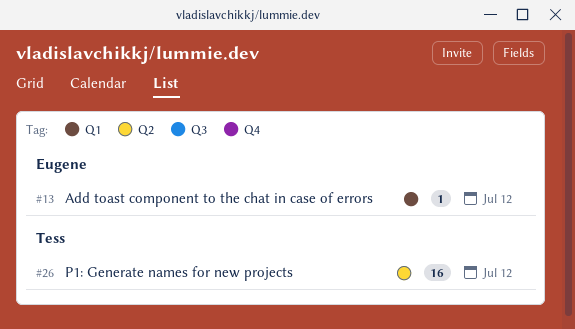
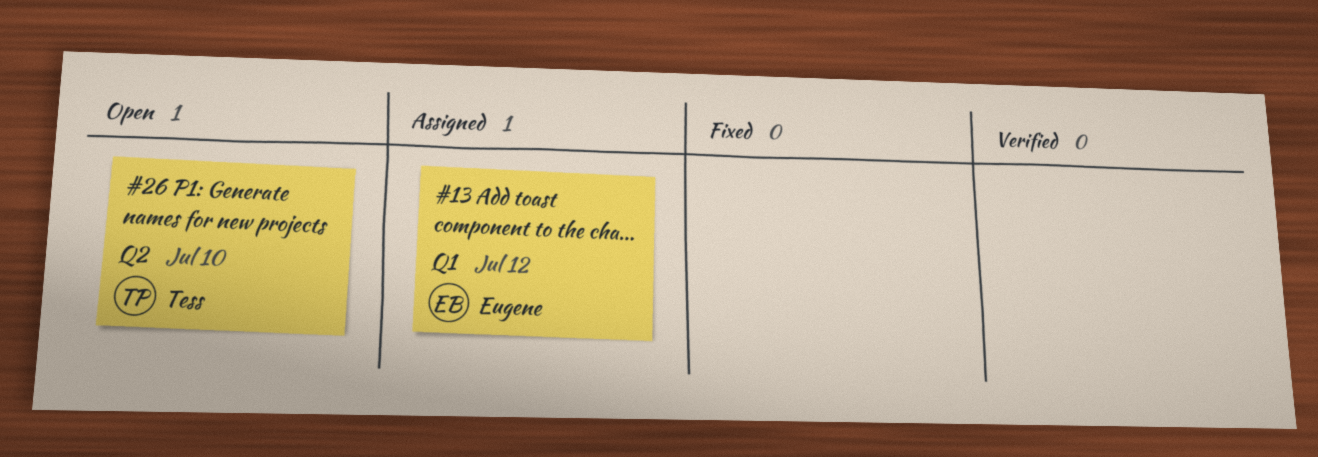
#26, due: Jul 12 -> Jul 10

